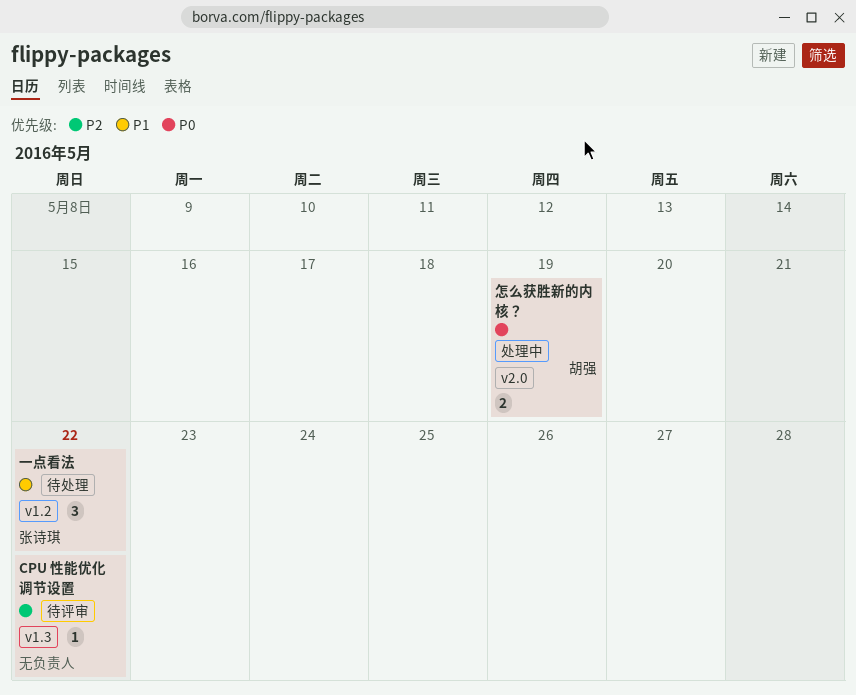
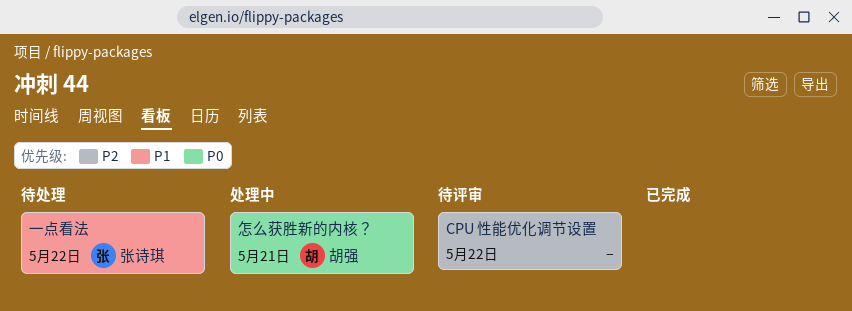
怎么获胜新的内核？, due: May 19 -> May 21

